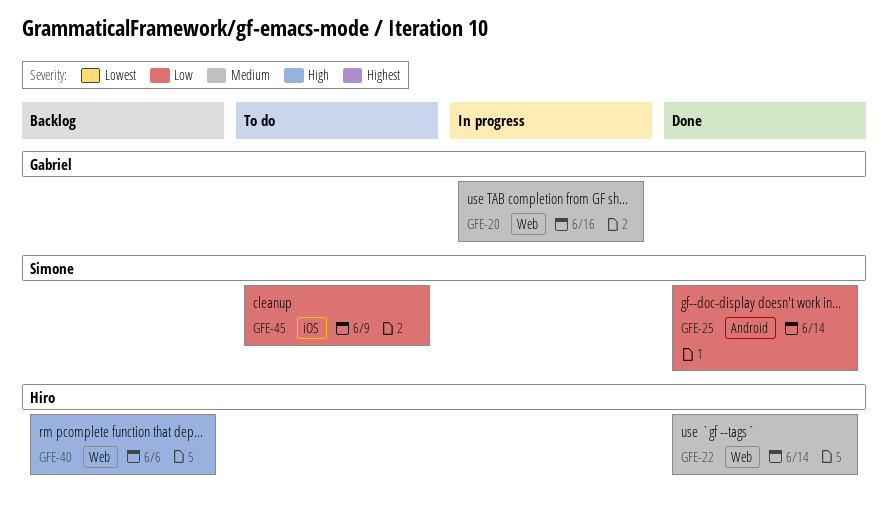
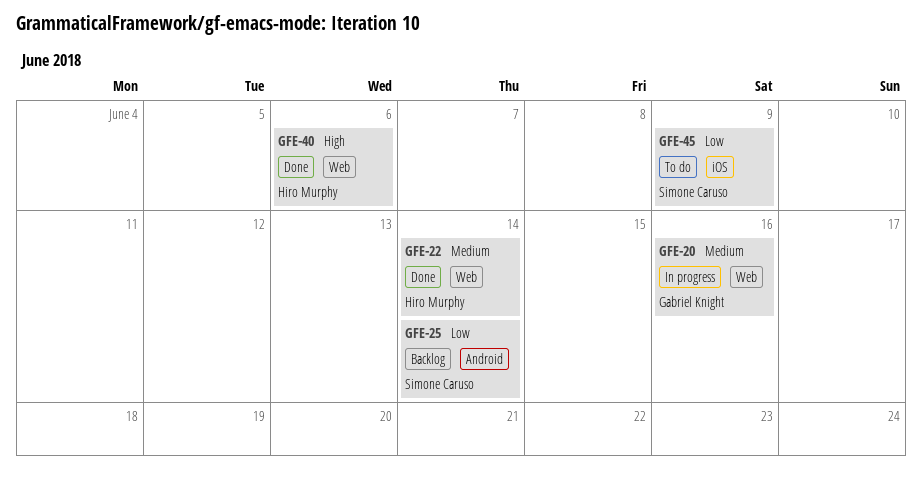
GFE-25, status: Done -> Backlog
GFE-40, status: Backlog -> Done

